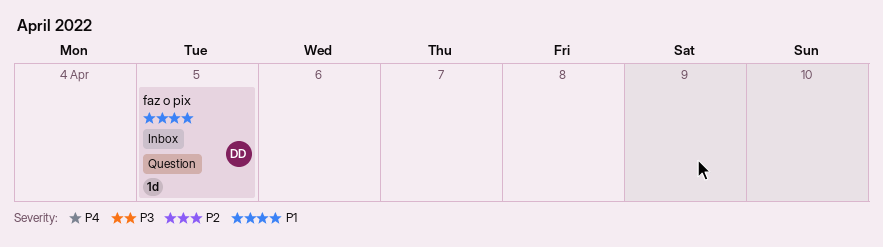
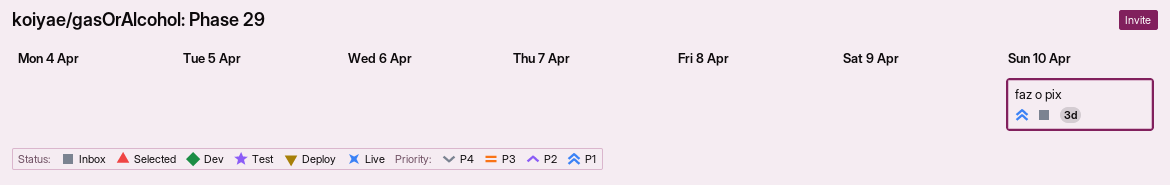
faz o pix, estimate: 1d -> 3d
faz o pix, due: Apr 5 -> Apr 10

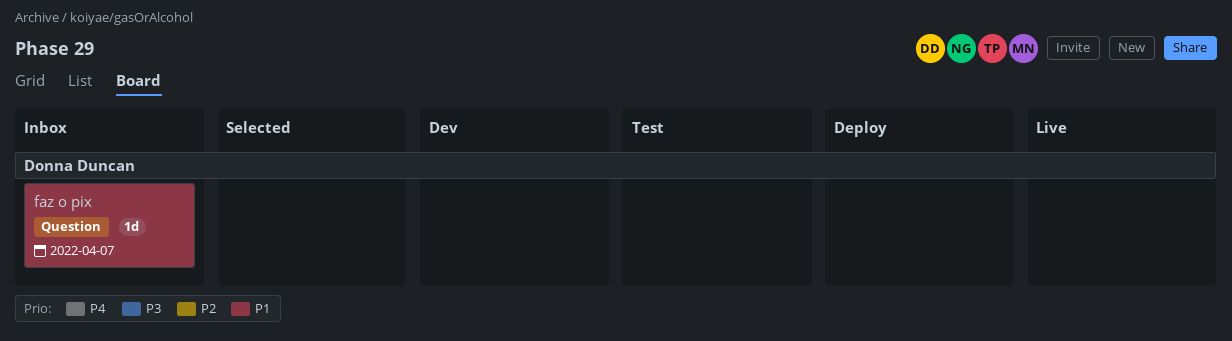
faz o pix, estimate: 3d -> 1d
faz o pix, due: Apr 10 -> Apr 7

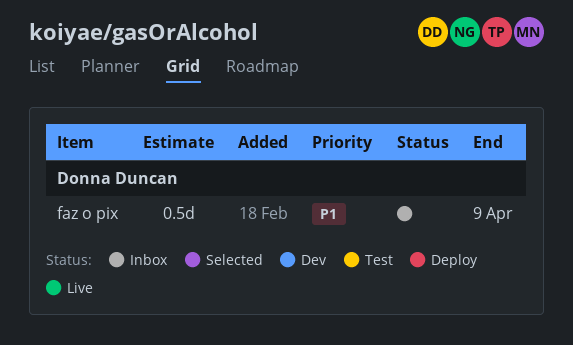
faz o pix, estimate: 1d -> 0.5d
faz o pix, due: Apr 7 -> Apr 9

